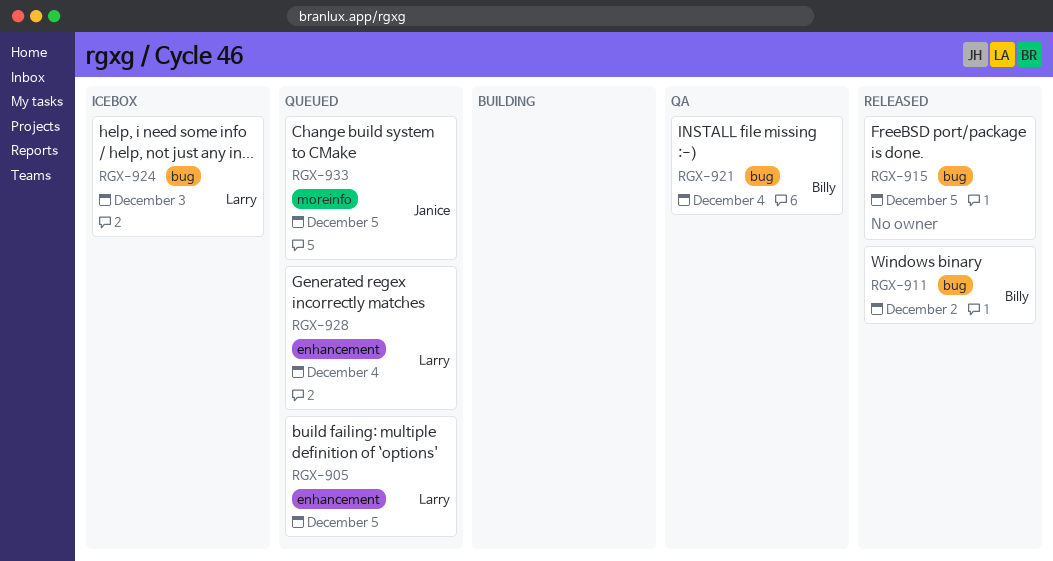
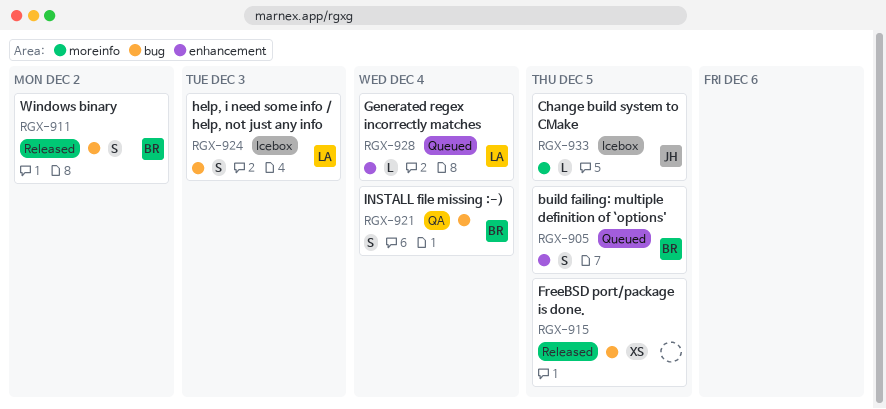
RGX-905, owner: Larry -> Billy
RGX-933, status: Queued -> Icebox

